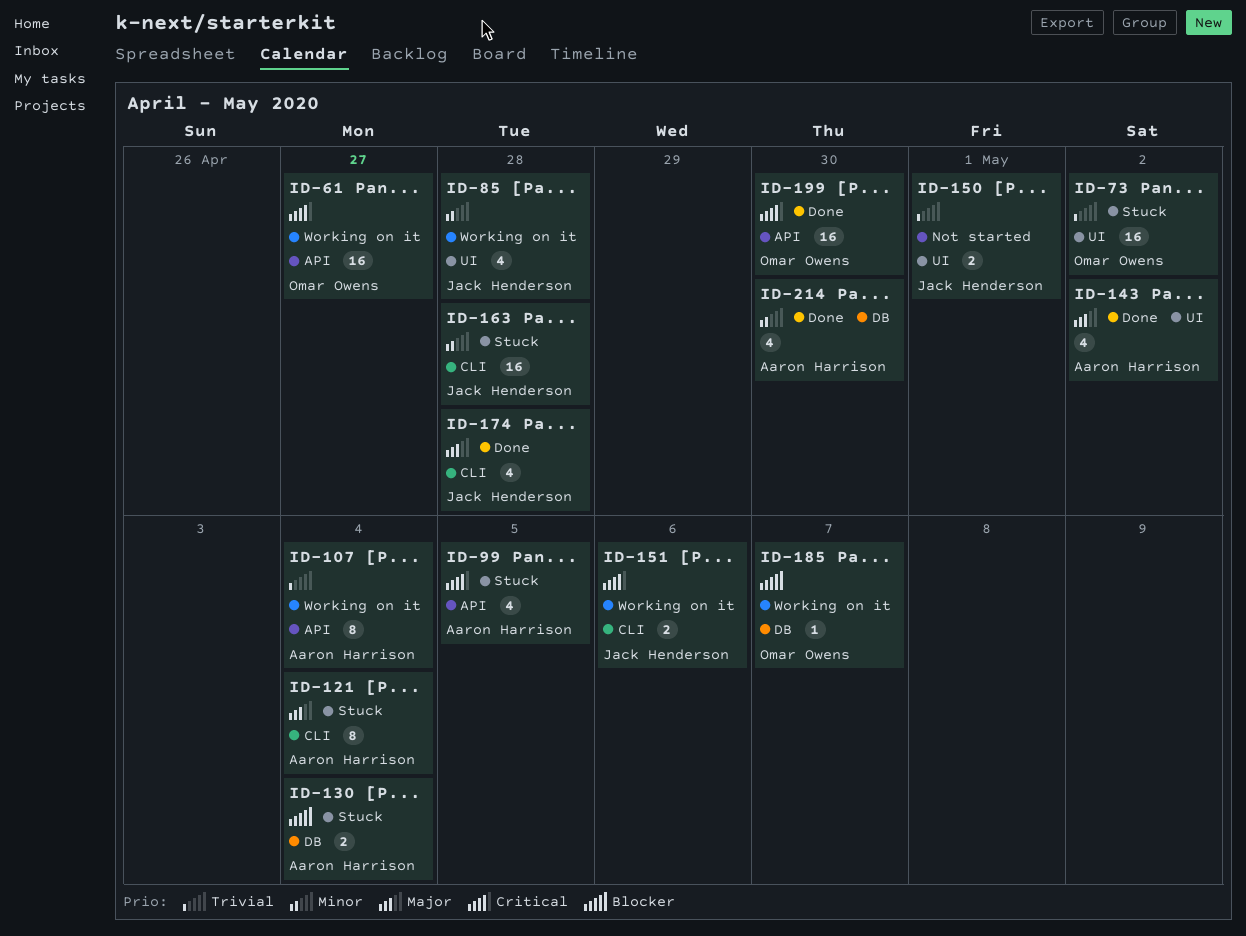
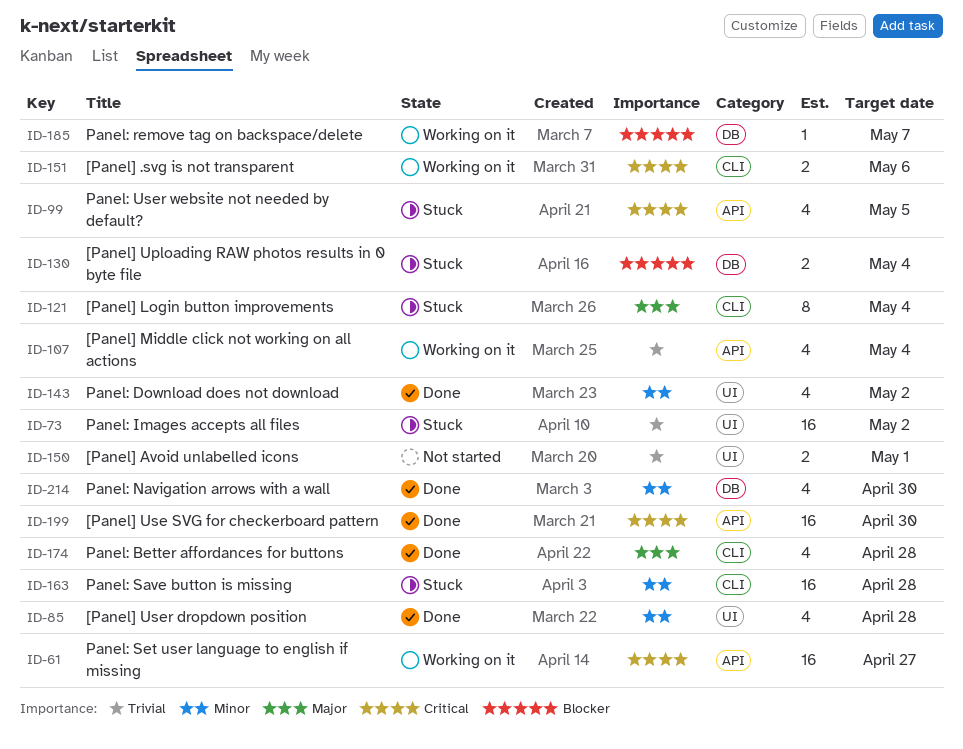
ID-85, status: Working on it -> Done
ID-107, estimate: 8 -> 4
ID-143, priority: Major -> Minor

